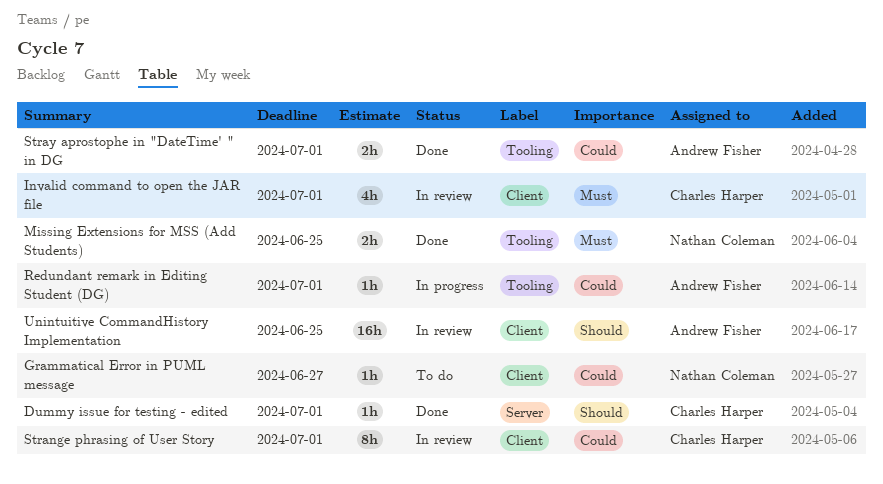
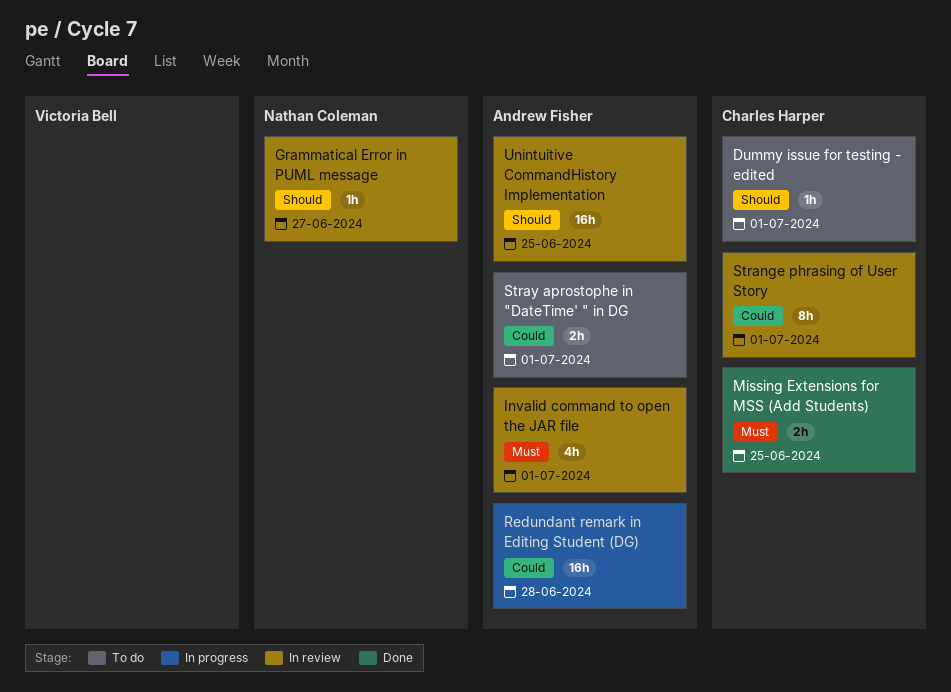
Dummy issue for testing - edited, status: Done -> To do
Grammatical Error in PUML message, status: To do -> In review
Grammatical Error in PUML message, priority: Could -> Should
Invalid command to open the JAR file, owner: Charles Harper -> Andrew Fisher
Missing Extensions for MSS (Add Students), owner: Nathan Coleman -> Charles Harper
Redundant remark in Editing Student (DG), estimate: 1h -> 16h
Redundant remark in Editing Student (DG), due: Jul 1 -> Jun 28
Stray aprostophe in "DateTime' " in DG, status: Done -> To do

